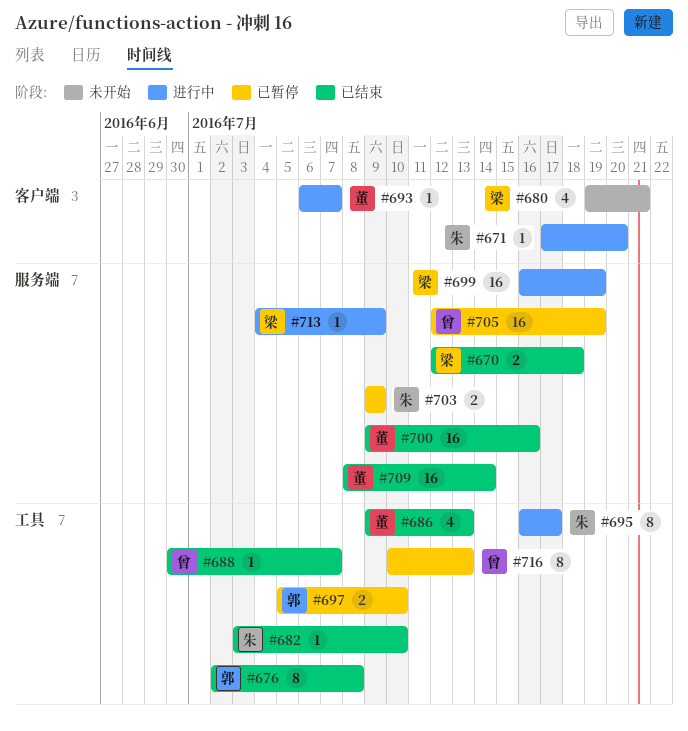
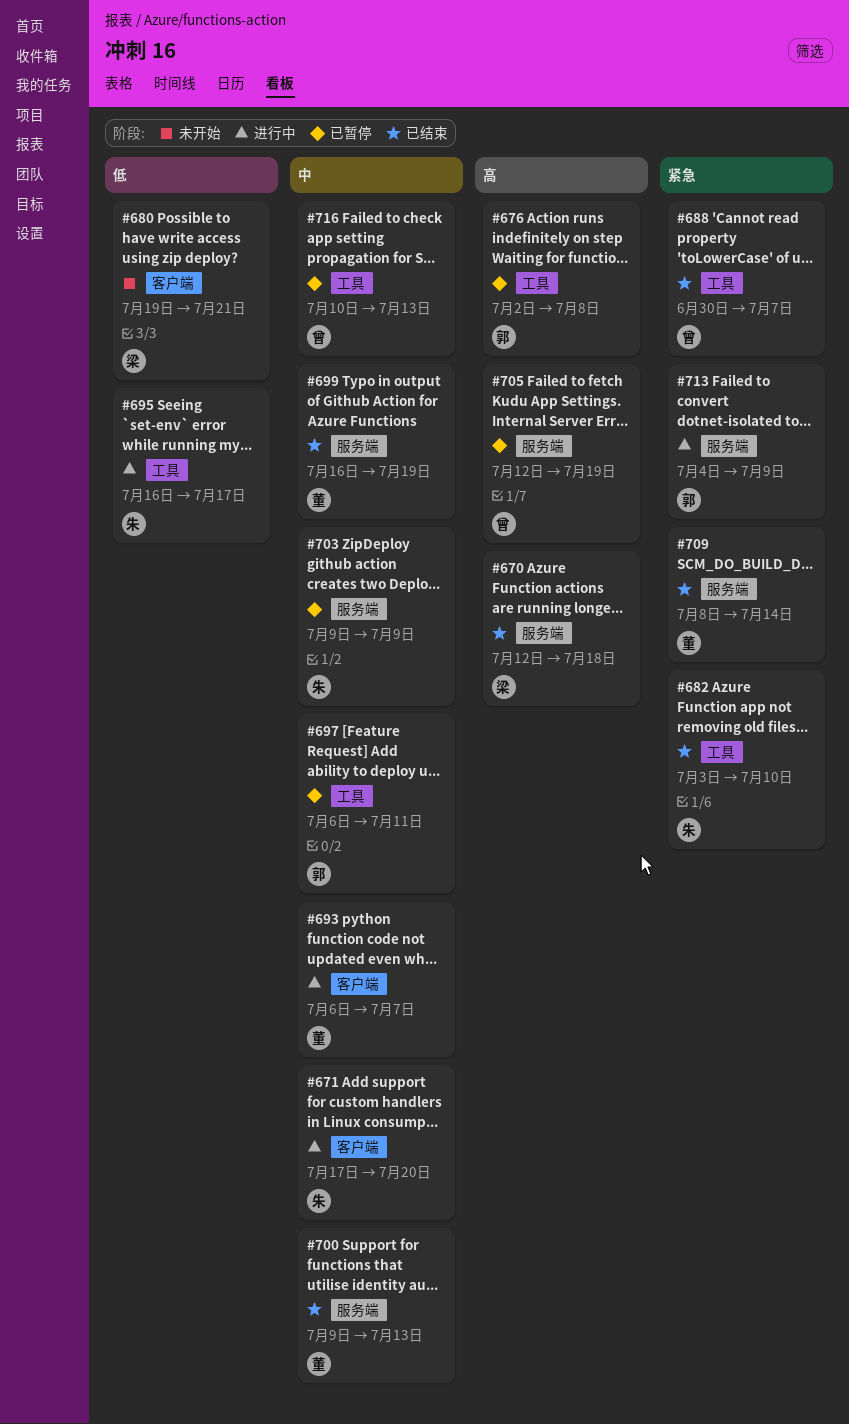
#676, status: 已结束 -> 已暂停
#686: present -> none
#697, start: Jul 5 -> Jul 6
#697, due: Jul 10 -> Jul 11
#699, status: 进行中 -> 已结束
#699, owner: 梁 -> 董
#700, due: Jul 16 -> Jul 13
#713, owner: 梁 -> 郭

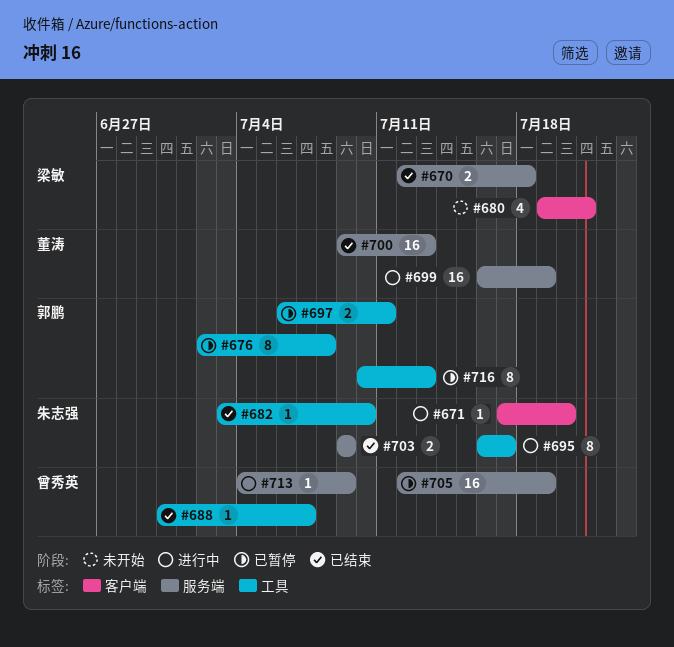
#693: present -> none
#699, status: 已结束 -> 进行中
#703, status: 已暂停 -> 已结束
#709: present -> none
#713, owner: 郭鹏 -> 曾秀英
#716, owner: 曾秀英 -> 郭鹏

